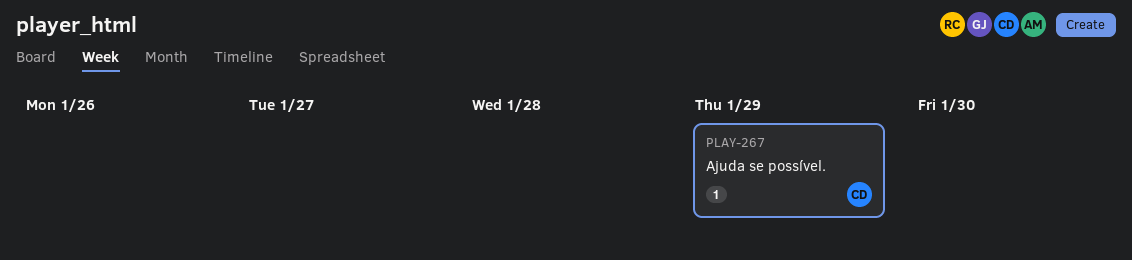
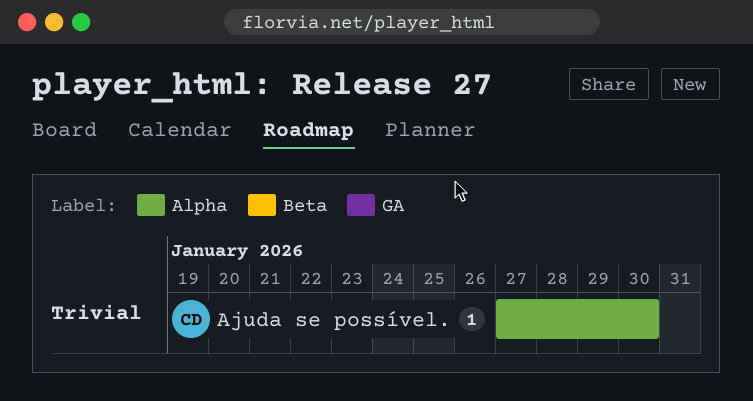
Ajuda se possível., due: Jan 29 -> Jan 30

